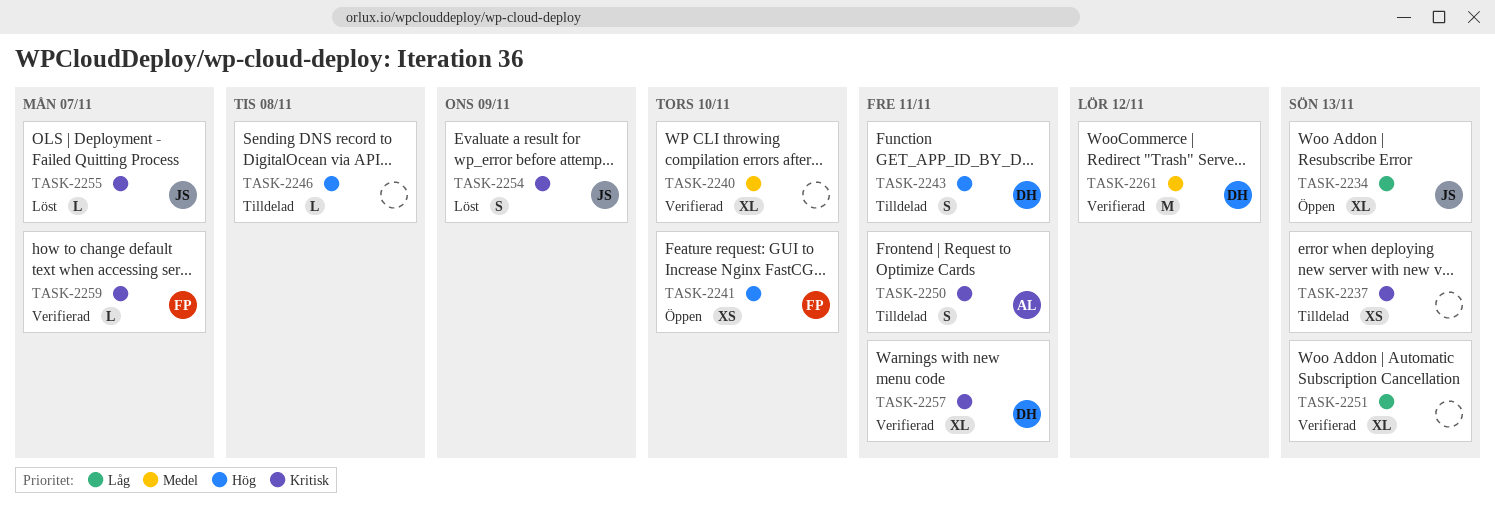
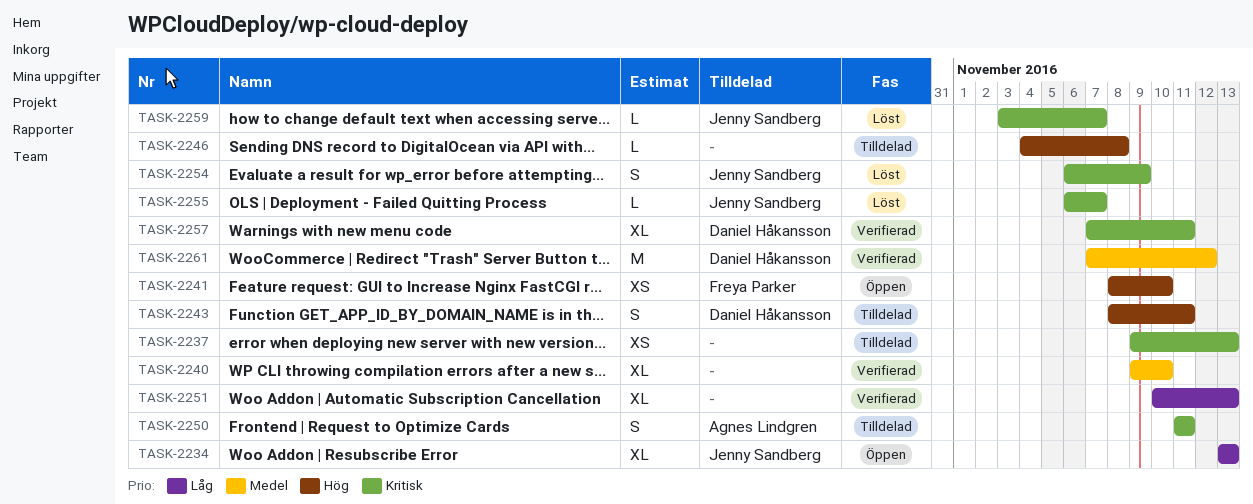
TASK-2259, status: Verifierad -> Löst
TASK-2259, owner: Freya Parker -> Jenny Sandberg

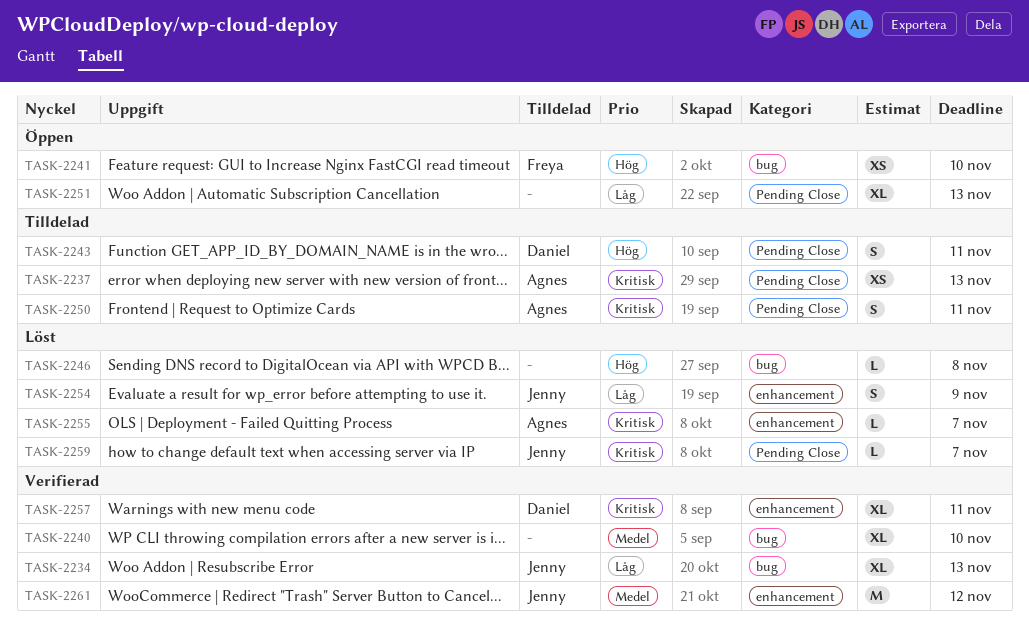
TASK-2234, status: Öppen -> Verifierad
TASK-2237, owner: none -> Agnes Lindgren
TASK-2246, status: Tilldelad -> Löst
TASK-2251, status: Verifierad -> Öppen
TASK-2254, priority: Kritisk -> Låg
TASK-2255, owner: Jenny Sandberg -> Agnes Lindgren
TASK-2261, owner: Daniel Håkansson -> Jenny Sandberg

